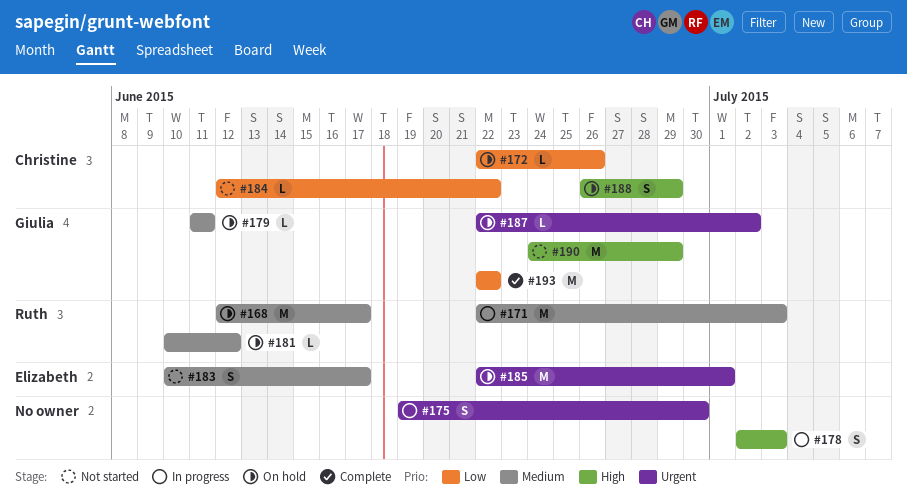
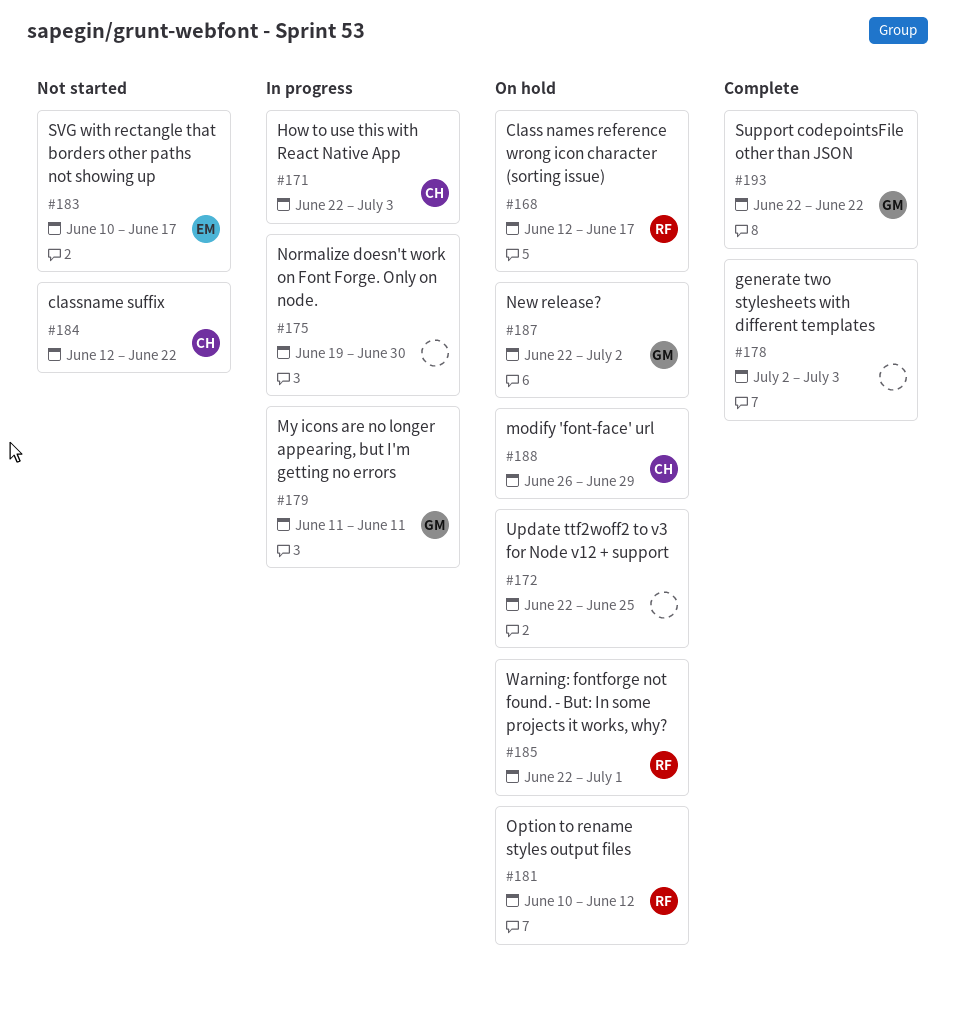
#171, owner: Ruth -> Christine
#172, owner: Christine -> none
#172, due: Jun 26 -> Jun 25
#178, status: In progress -> Complete
#179, status: On hold -> In progress
#185, owner: Elizabeth -> Ruth
#190: present -> none

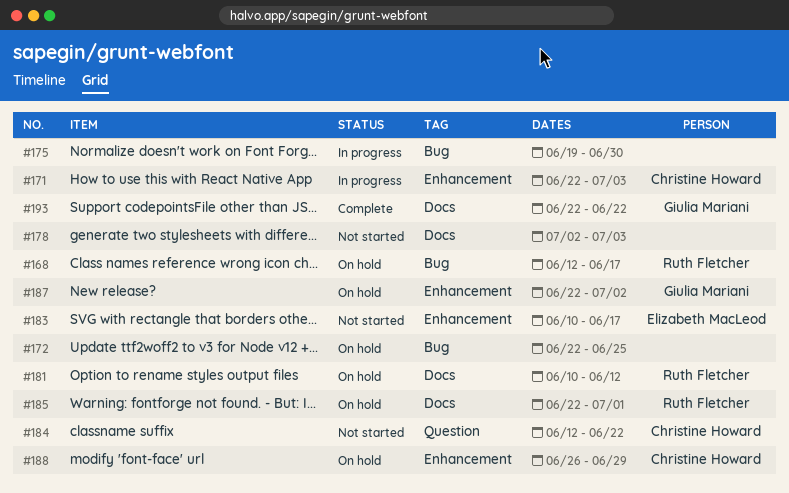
#178, status: Complete -> Not started
#179: present -> none

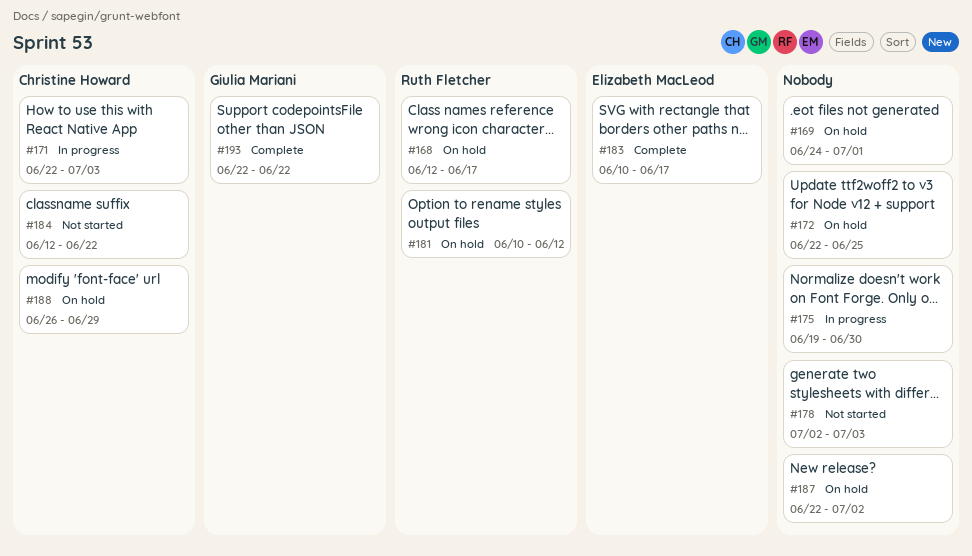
#169: none -> present
#183, status: Not started -> Complete
#185: present -> none
#187, owner: Giulia Mariani -> none

